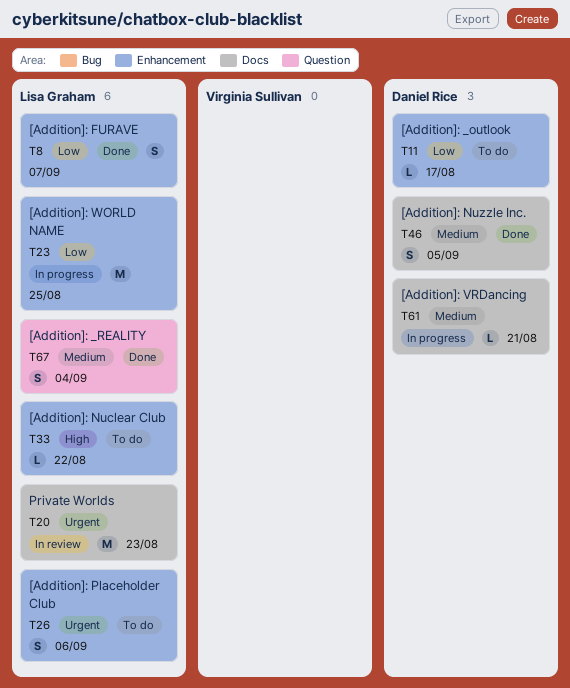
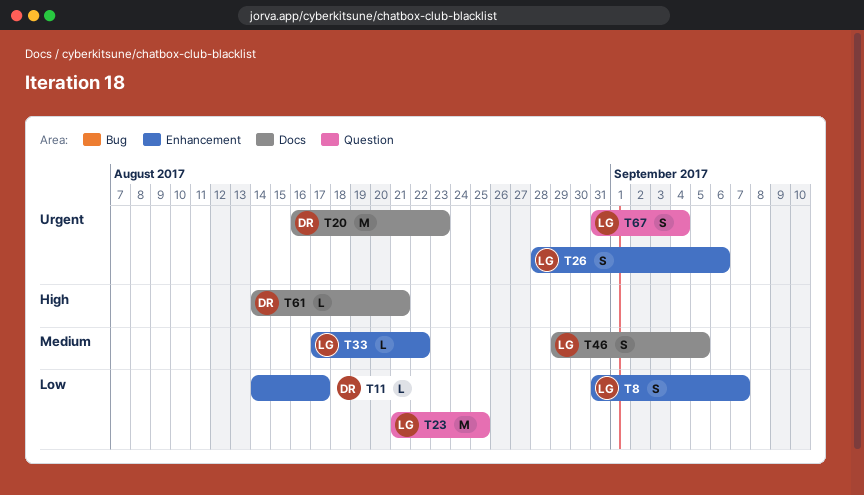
T20, owner: Lisa Graham -> Daniel Rice
T23, label: Enhancement -> Question
T33, priority: High -> Medium
T46, owner: Daniel Rice -> Lisa Graham
T61, priority: Medium -> High
T67, priority: Medium -> Urgent

